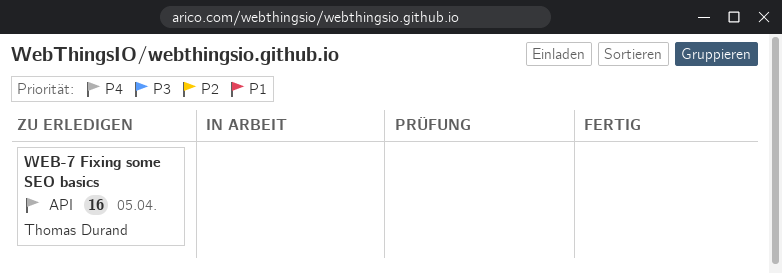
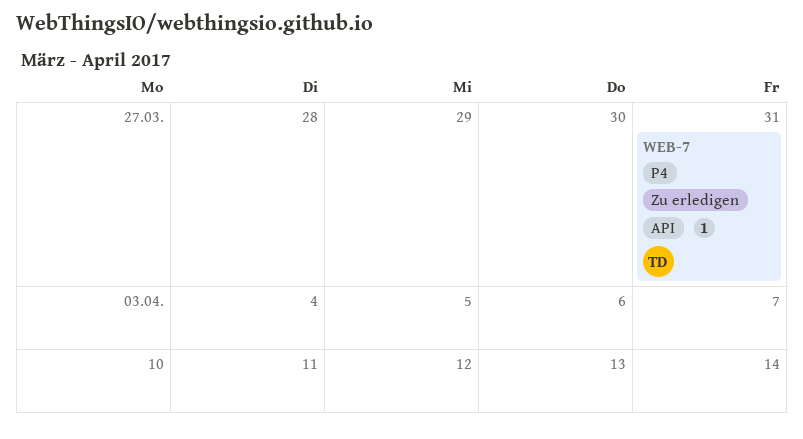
WEB-7, estimate: 16 -> 1
WEB-7, due: Apr 5 -> Mar 31

